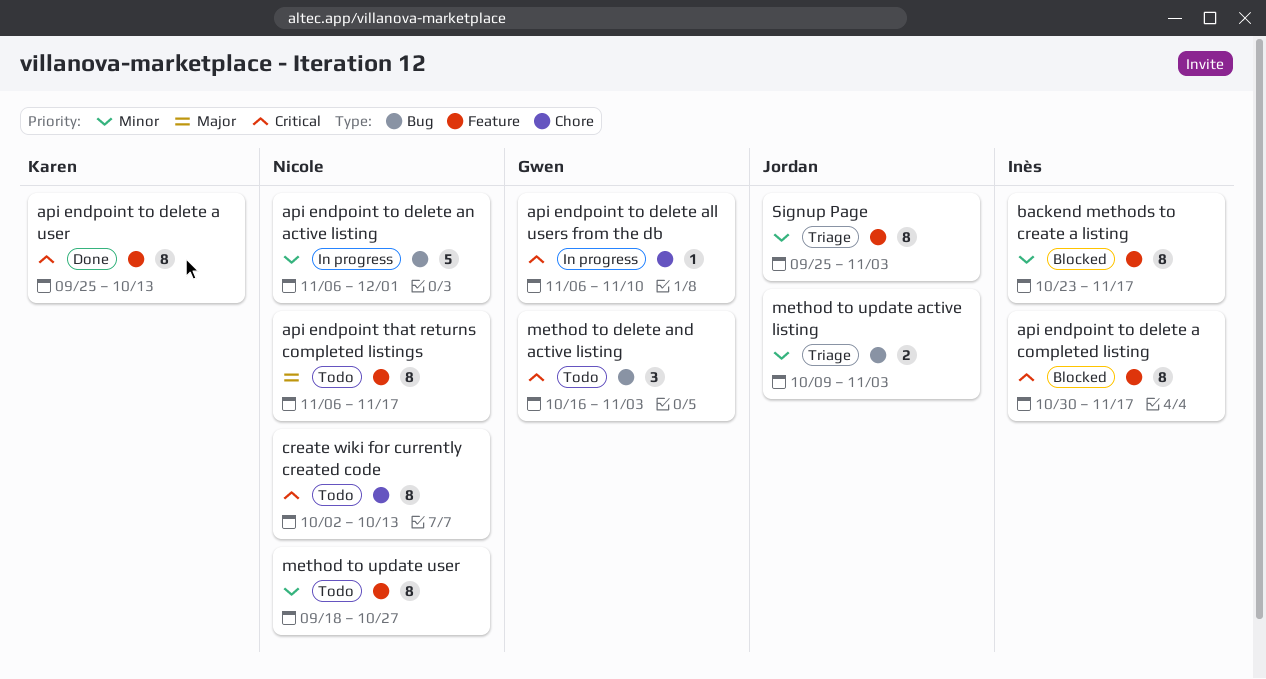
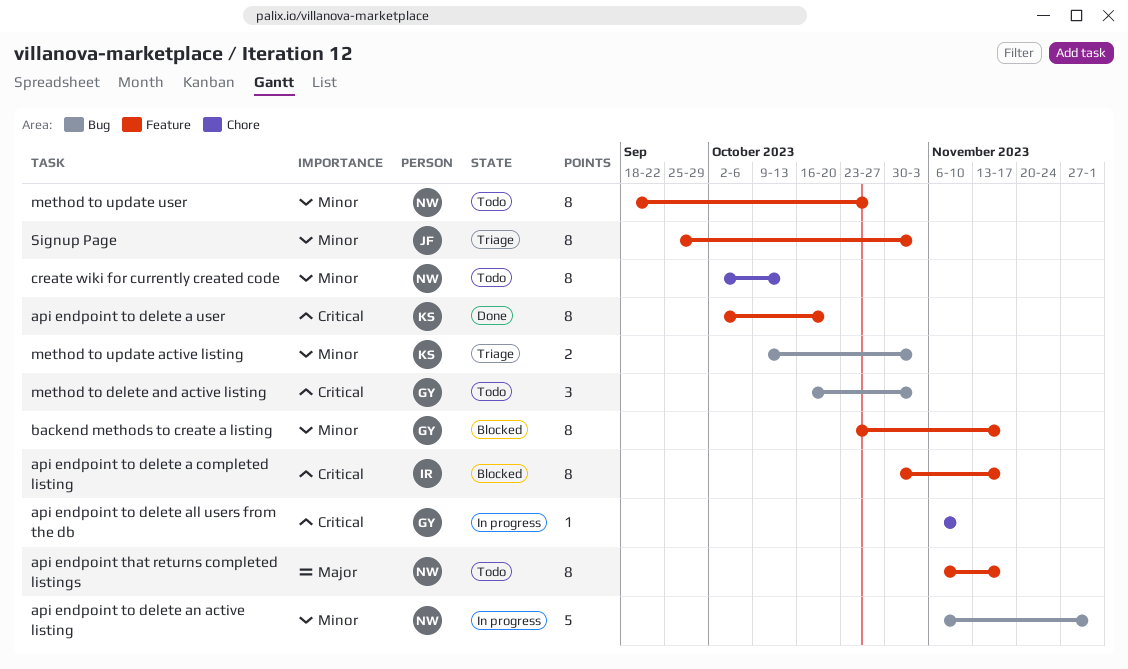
api endpoint to delete a user, start: Sep 25 -> Oct 2
api endpoint to delete a user, due: Oct 13 -> Oct 20
backend methods to create a listing, owner: Inès -> Gwen
create wiki for currently created code, priority: Critical -> Minor
method to update active listing, owner: Jordan -> Karen

